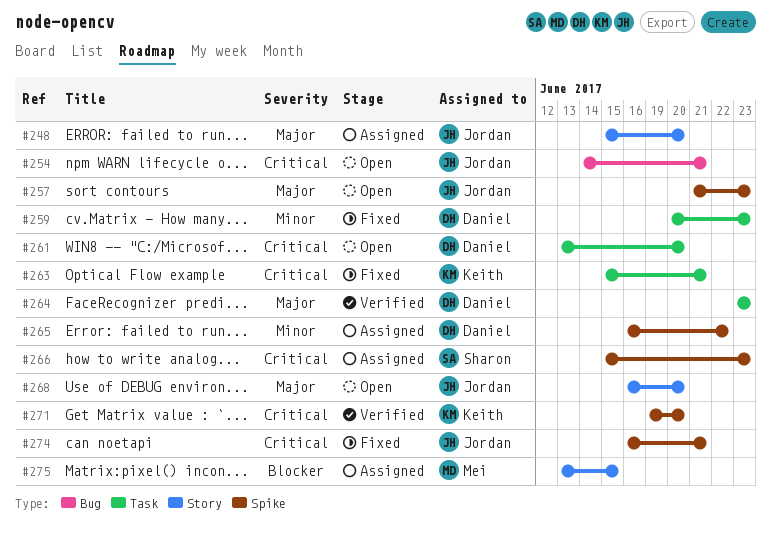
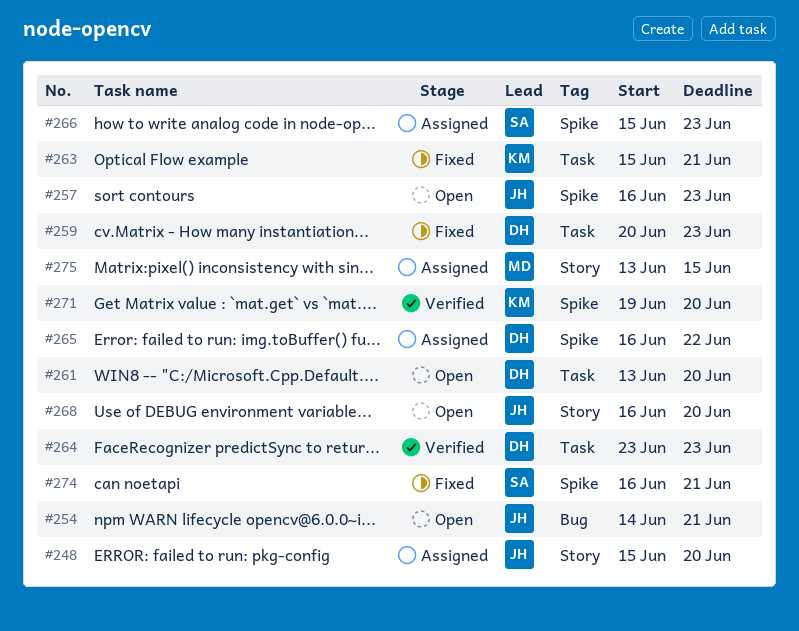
#257, start: Jun 21 -> Jun 16
#274, owner: Jordan -> Sharon

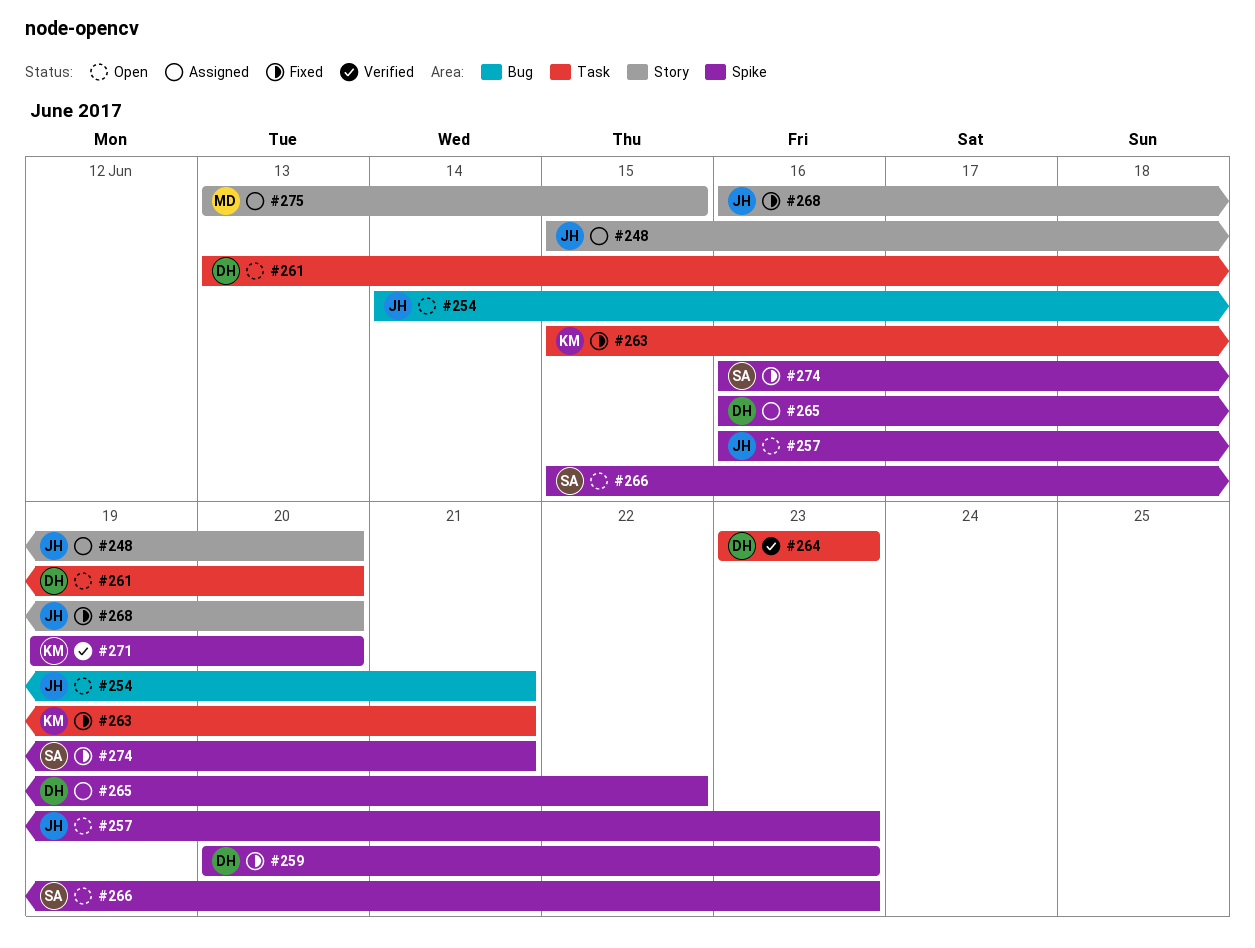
#259, label: Task -> Spike
#266, status: Assigned -> Open
#268, status: Open -> Fixed

